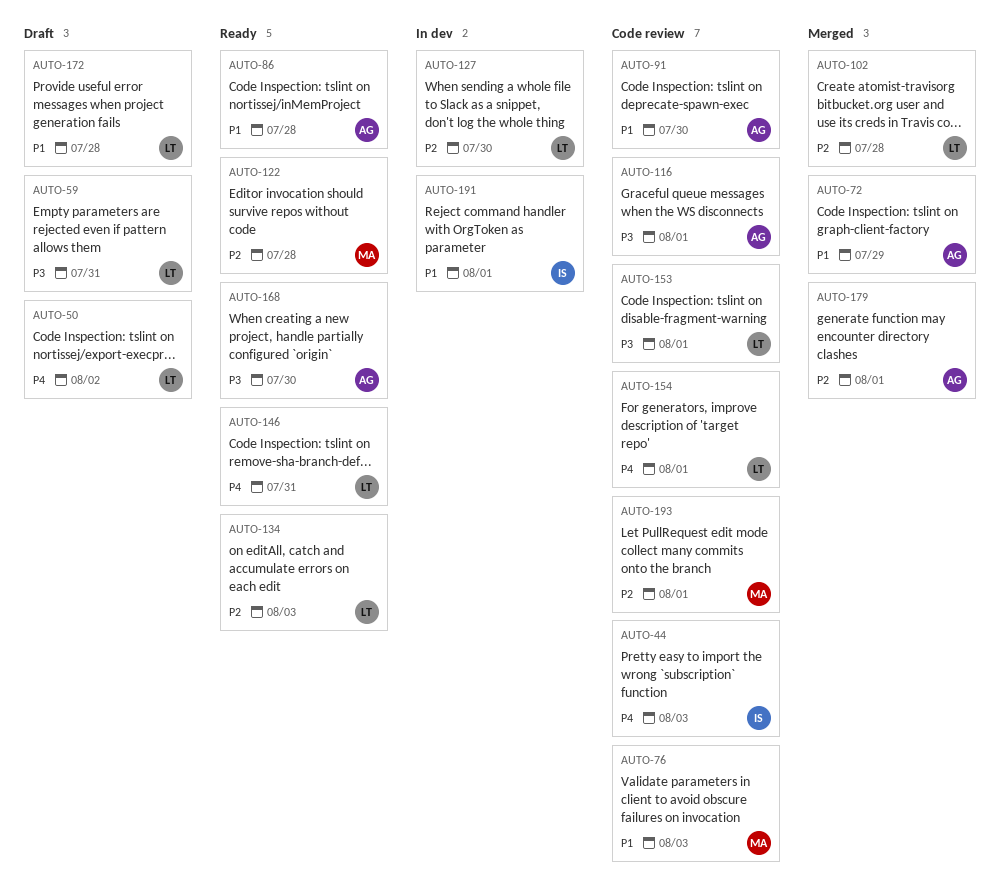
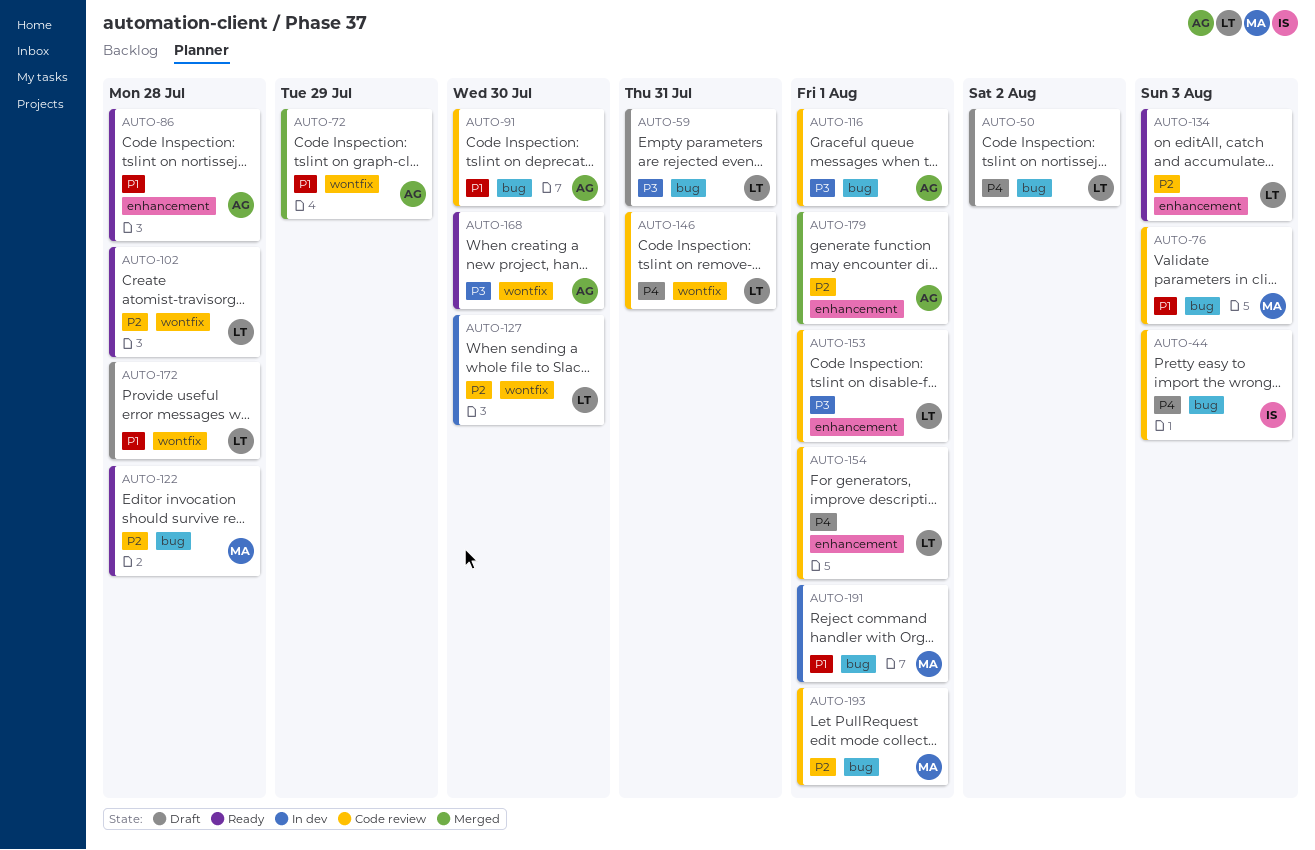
AUTO-102, status: Merged -> Ready
AUTO-146, status: Ready -> Code review
AUTO-191, owner: IS -> MA

